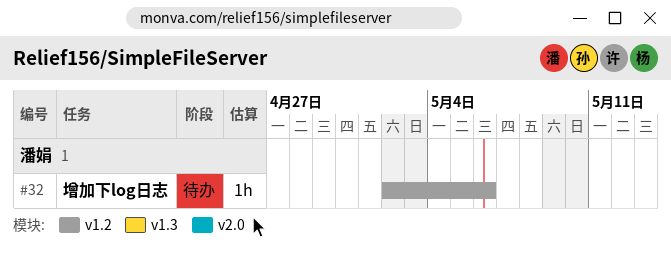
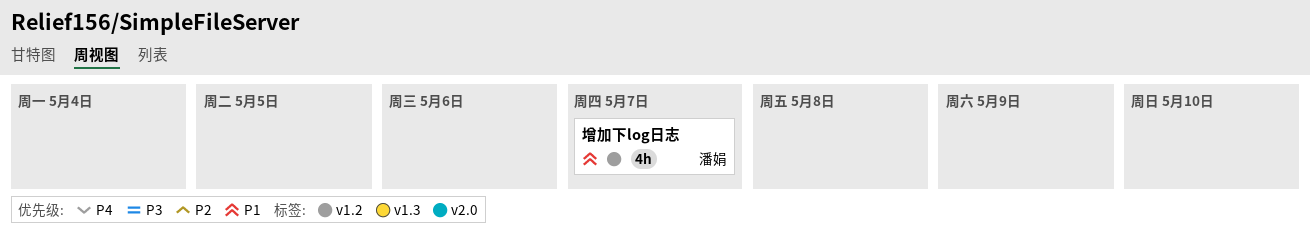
增加下log日志, estimate: 1h -> 4h
增加下log日志, due: May 6 -> May 7

